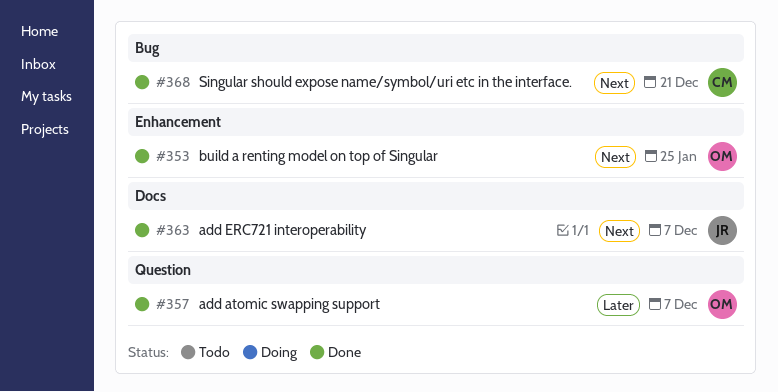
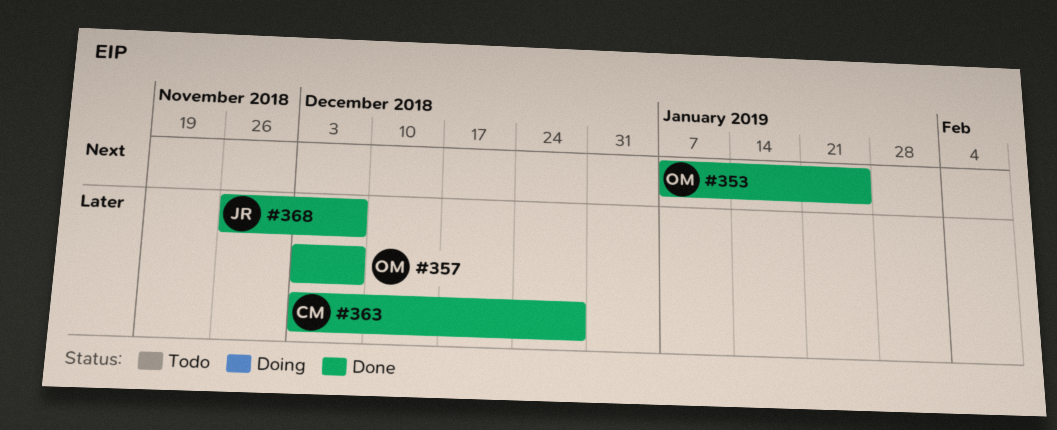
#363, owner: JR -> CM
#363, priority: Next -> Later
#363, due: Dec 7 -> Dec 28
#368, owner: CM -> JR
#368, priority: Next -> Later
#368, due: Dec 21 -> Dec 7

